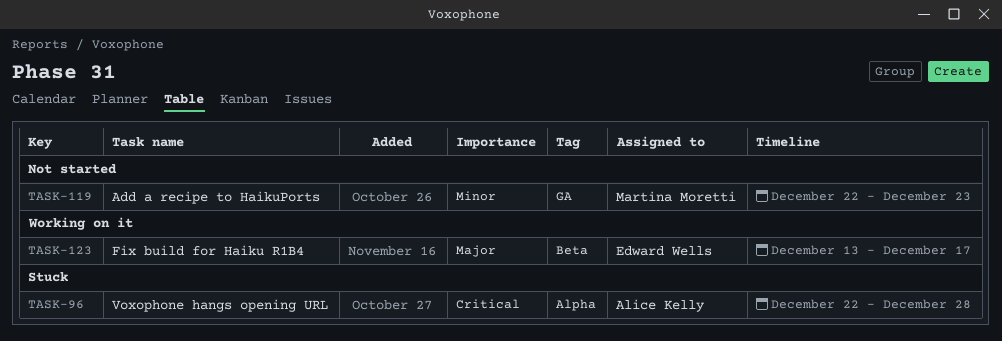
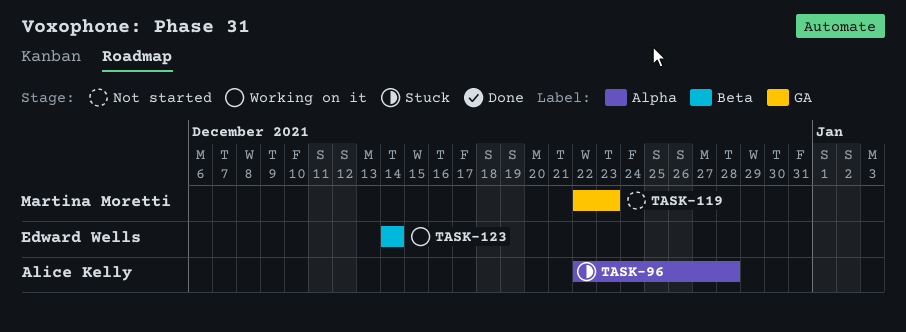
TASK-123, start: Dec 13 -> Dec 14
TASK-123, due: Dec 17 -> Dec 14

